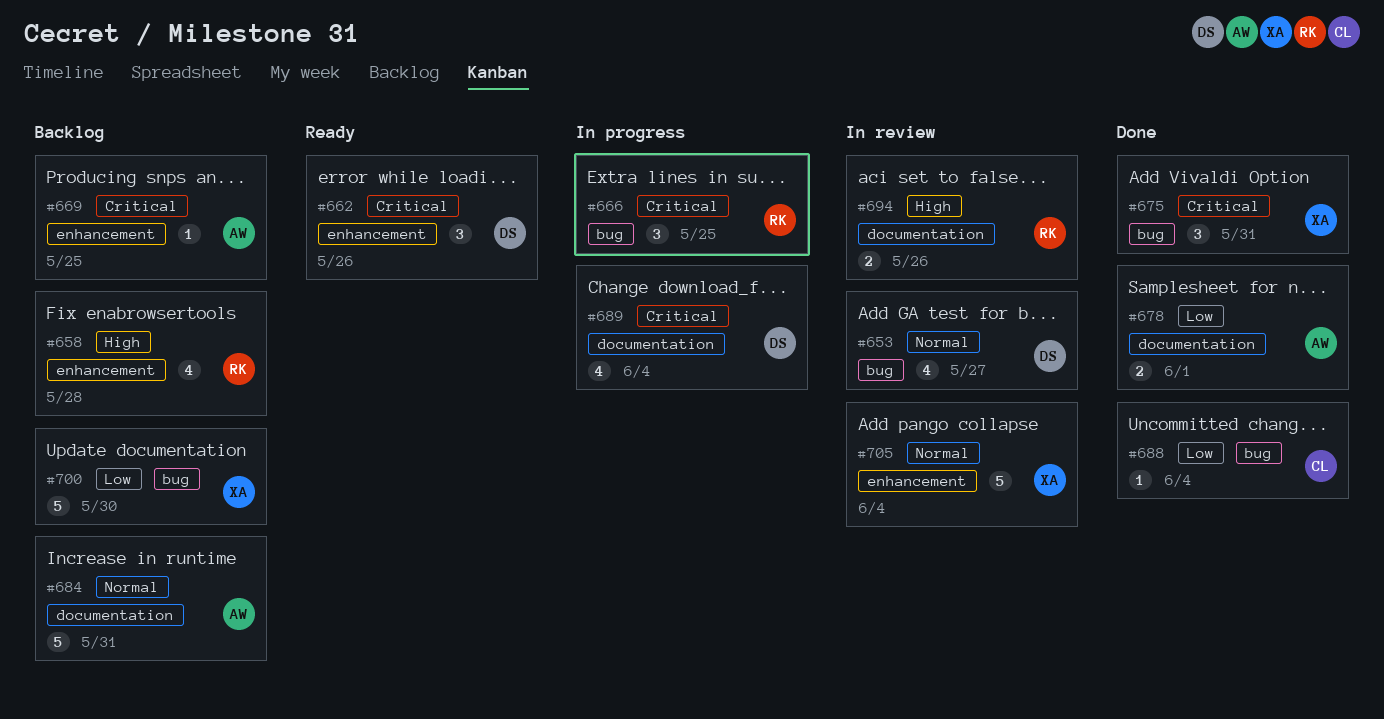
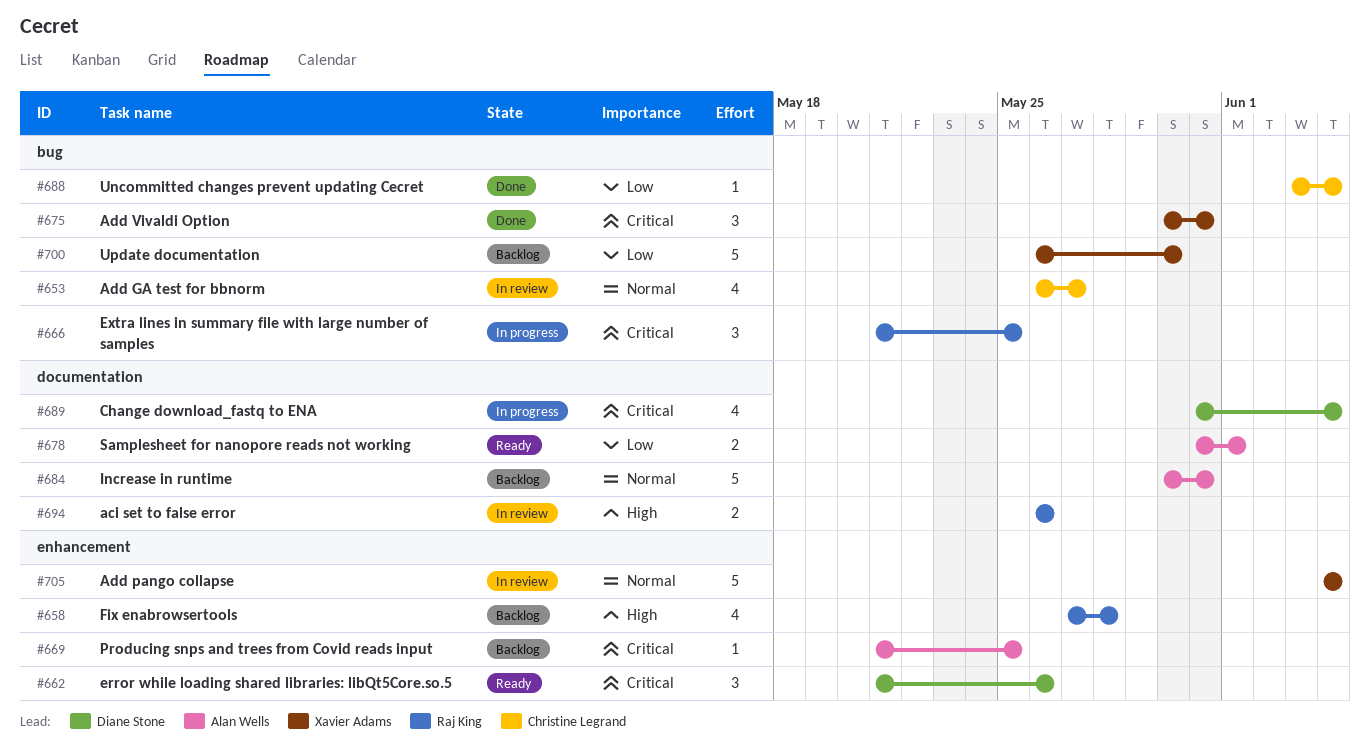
#653, owner: Diane Stone -> Christine Legrand
#678, status: Done -> Ready

